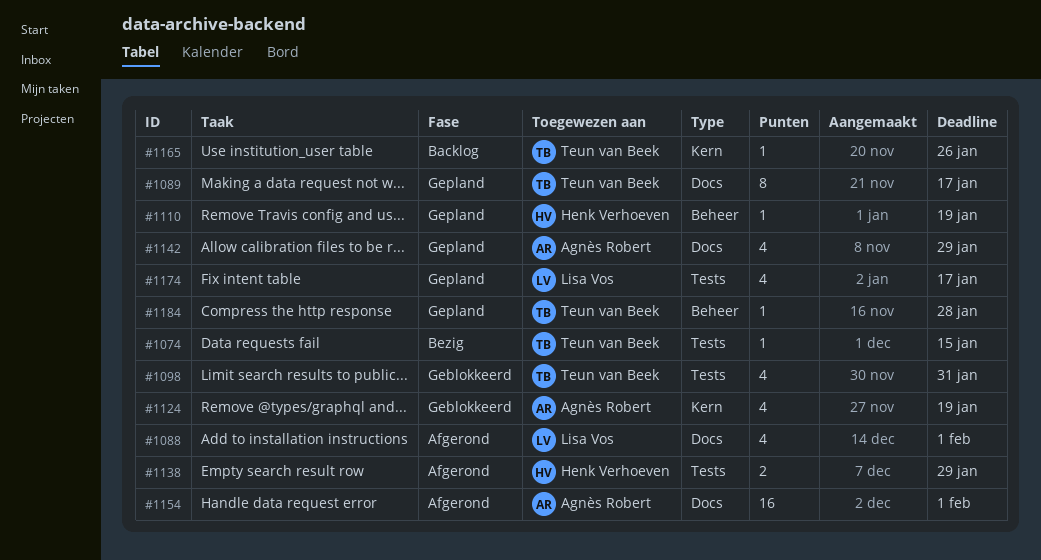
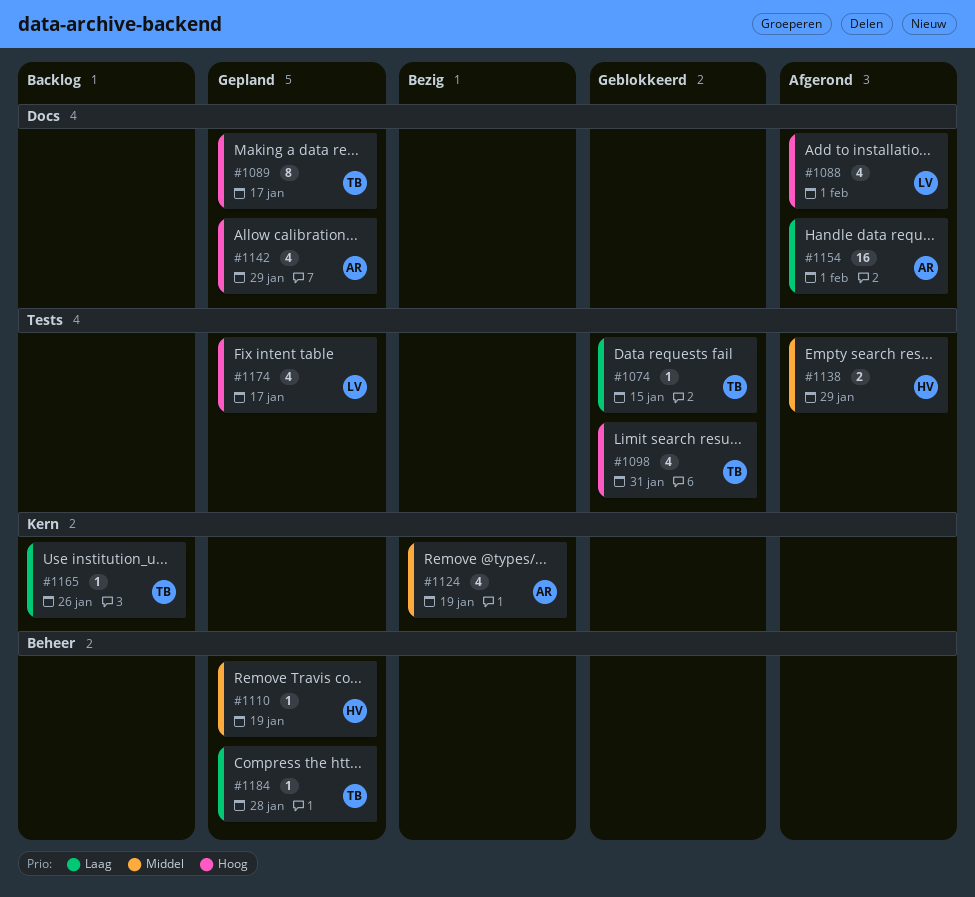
#1074, status: Bezig -> Geblokkeerd
#1124, status: Geblokkeerd -> Bezig

